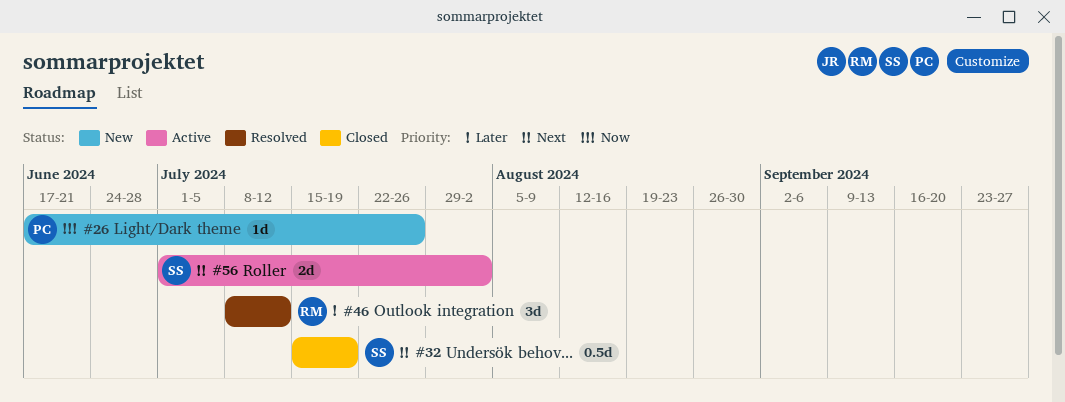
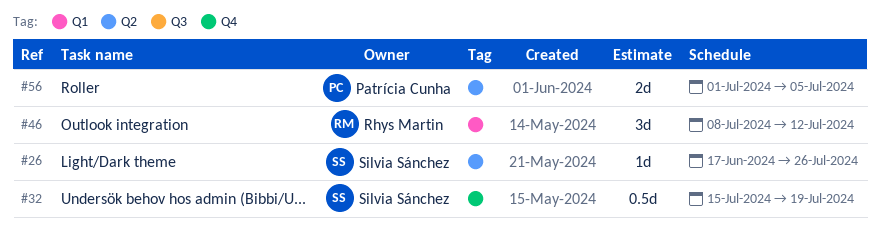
#26, owner: Patrícia Cunha -> Silvia Sánchez
#56, owner: Silvia Sánchez -> Patrícia Cunha
#56, due: Aug 2 -> Jul 5

